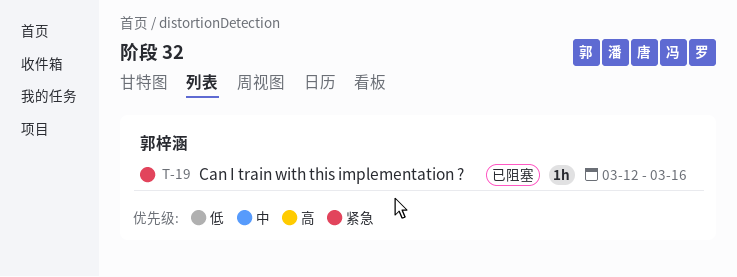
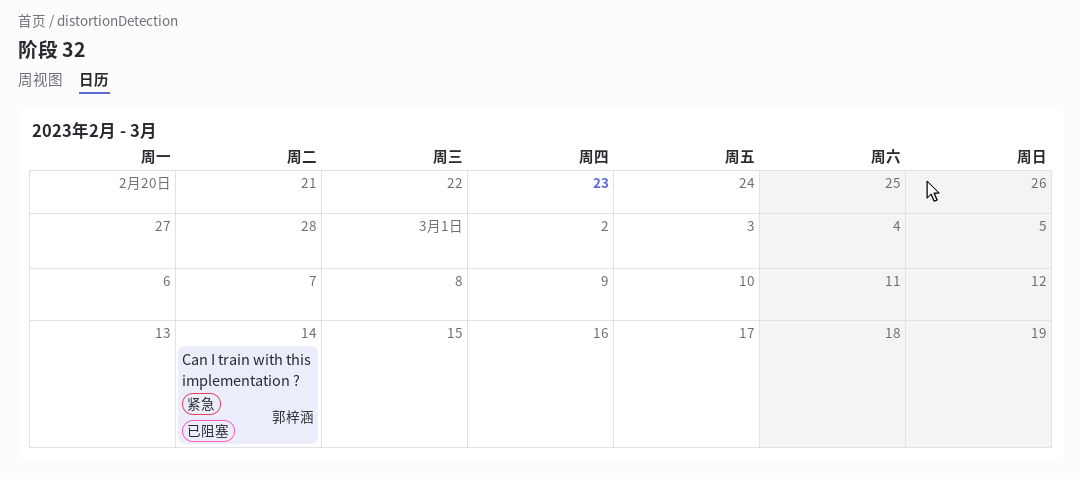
Can I train with this implementation ?, due: Mar 16 -> Mar 14

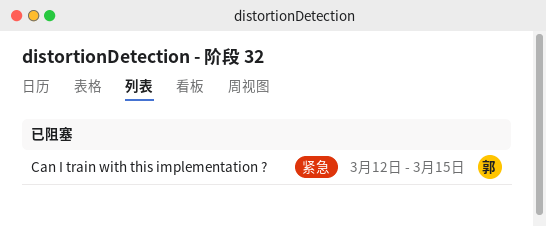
Can I train with this implementation ?, due: Mar 14 -> Mar 15

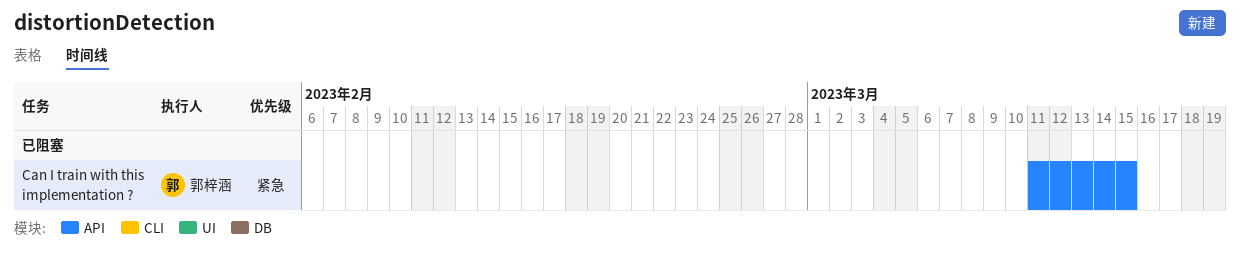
Can I train with this implementation ?, start: Mar 12 -> Mar 11

